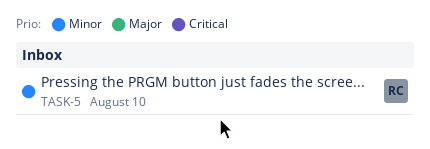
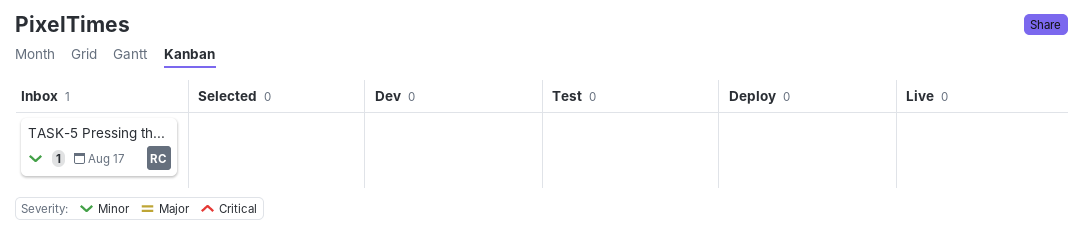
TASK-5, due: Aug 10 -> Aug 17

